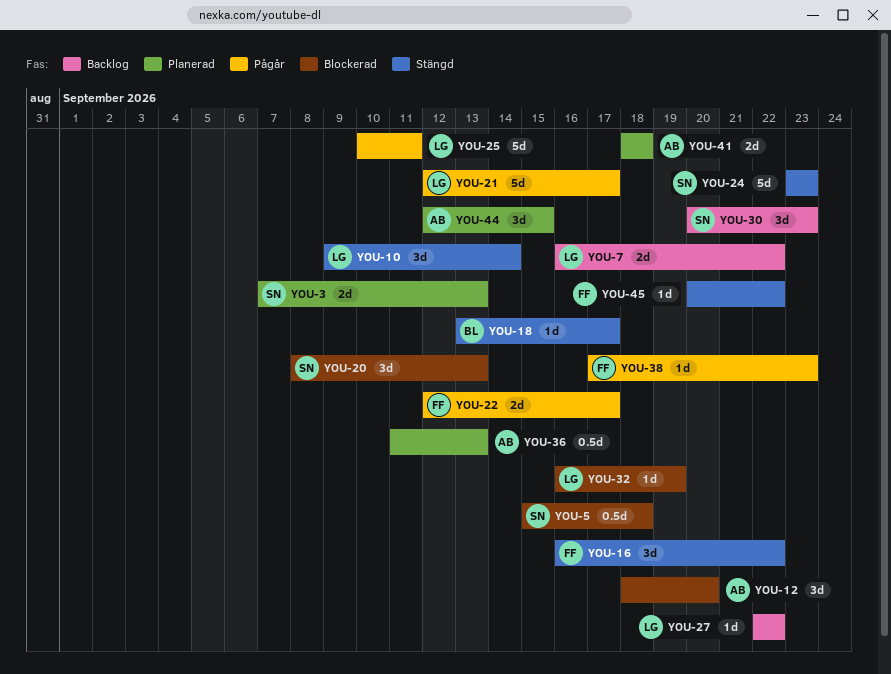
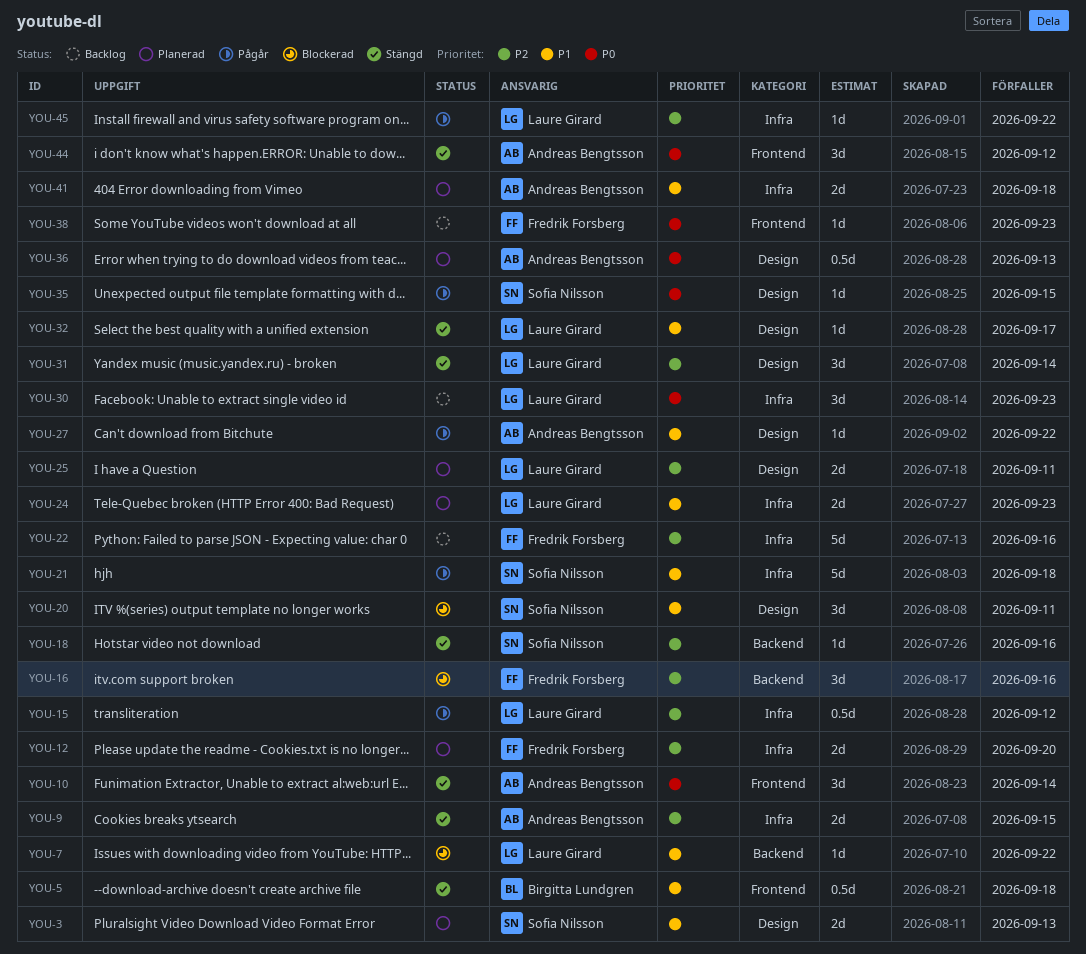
YOU-5, status: Blockerad -> Stängd
YOU-5, owner: Sofia Nilsson -> Birgitta Lundgren
YOU-7, status: Backlog -> Blockerad
YOU-7, estimate: 2d -> 1d
YOU-9: none -> present
YOU-10, owner: Laure Girard -> Andreas Bengtsson
YOU-12, status: Blockerad -> Planerad
YOU-12, owner: Andreas Bengtsson -> Fredrik Forsberg
YOU-12, estimate: 3d -> 2d
YOU-15: none -> present
YOU-16, status: Stängd -> Blockerad
YOU-16, due: Sep 22 -> Sep 16
YOU-18, owner: Birgitta Lundgren -> Sofia Nilsson
YOU-18, due: Sep 17 -> Sep 16
YOU-20, due: Sep 13 -> Sep 11
YOU-21, owner: Laure Girard -> Sofia Nilsson
YOU-21, due: Sep 17 -> Sep 18
YOU-22, status: Pågår -> Backlog
YOU-22, estimate: 2d -> 5d
YOU-22, due: Sep 17 -> Sep 16
YOU-24, status: Stängd -> Planerad
YOU-24, owner: Sofia Nilsson -> Laure Girard
YOU-24, estimate: 5d -> 2d
YOU-25, status: Pågår -> Planerad
YOU-25, estimate: 5d -> 2d
YOU-27, status: Backlog -> Pågår
YOU-27, owner: Laure Girard -> Andreas Bengtsson
YOU-30, owner: Sofia Nilsson -> Laure Girard
YOU-31: none -> present
YOU-32, status: Blockerad -> Stängd
YOU-32, due: Sep 19 -> Sep 17
YOU-35: none -> present
YOU-38, status: Pågår -> Backlog
YOU-44, status: Planerad -> Stängd
YOU-44, due: Sep 15 -> Sep 12
YOU-45, status: Stängd -> Pågår
YOU-45, owner: Fredrik Forsberg -> Laure Girard

